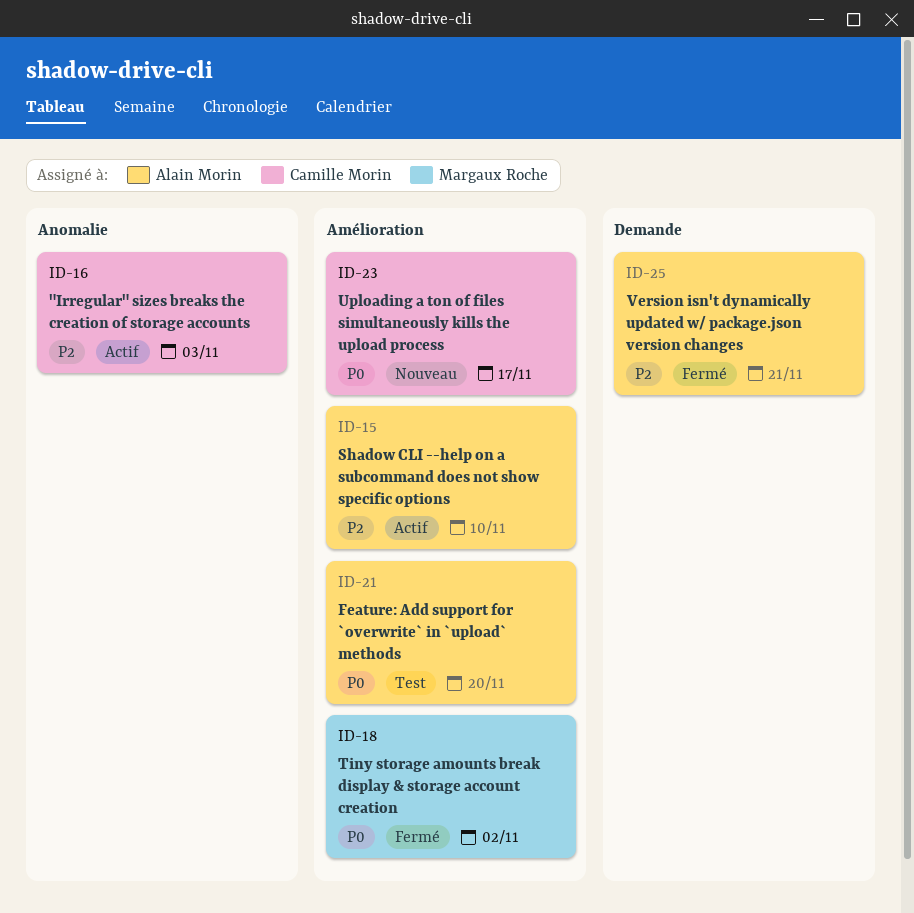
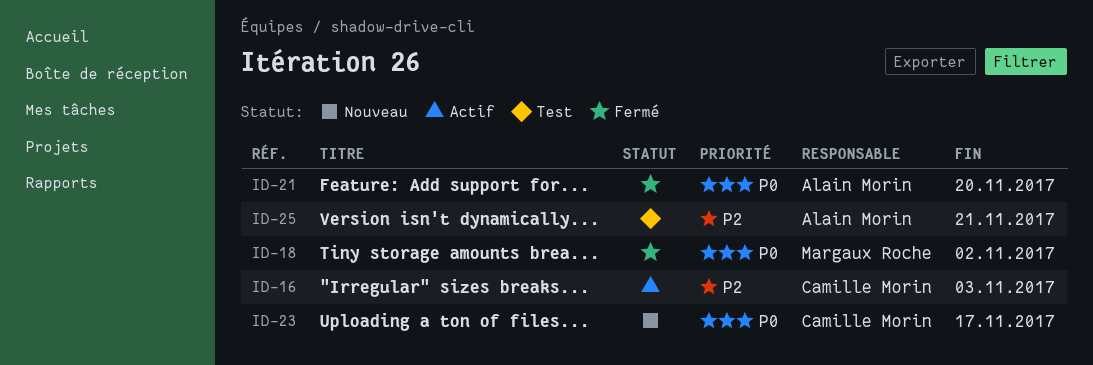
ID-15: present -> none
ID-21, status: Test -> Fermé
ID-25, status: Fermé -> Test

